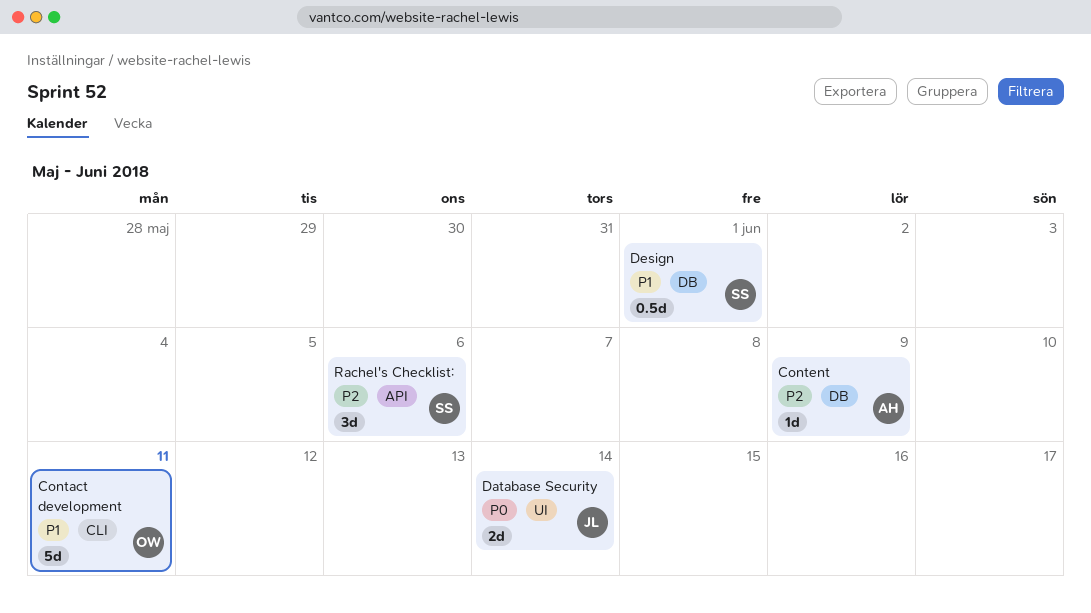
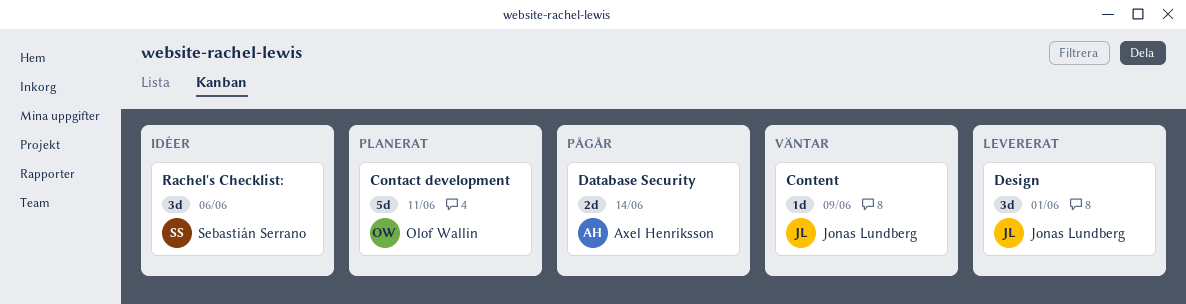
Content, owner: Axel Henriksson -> Jonas Lundberg
Database Security, owner: Jonas Lundberg -> Axel Henriksson
Design, owner: Sebastián Serrano -> Jonas Lundberg
Design, estimate: 0.5d -> 3d

